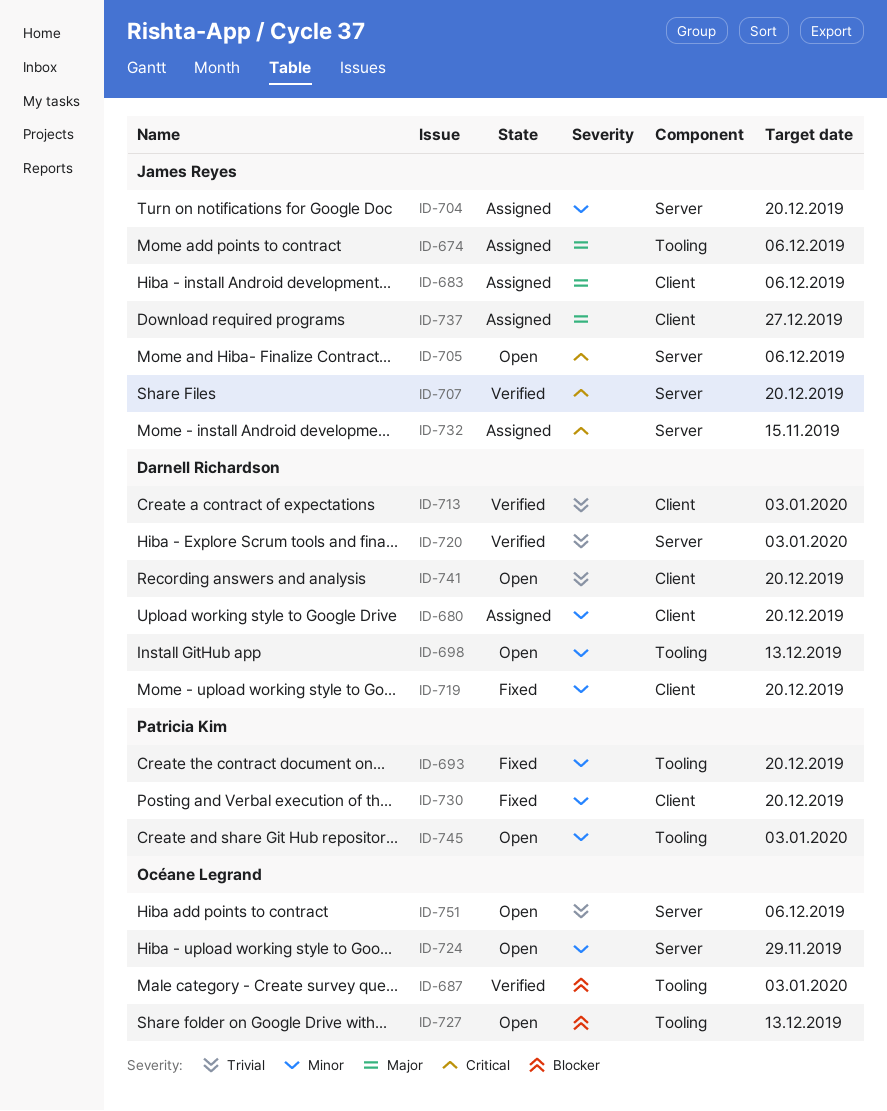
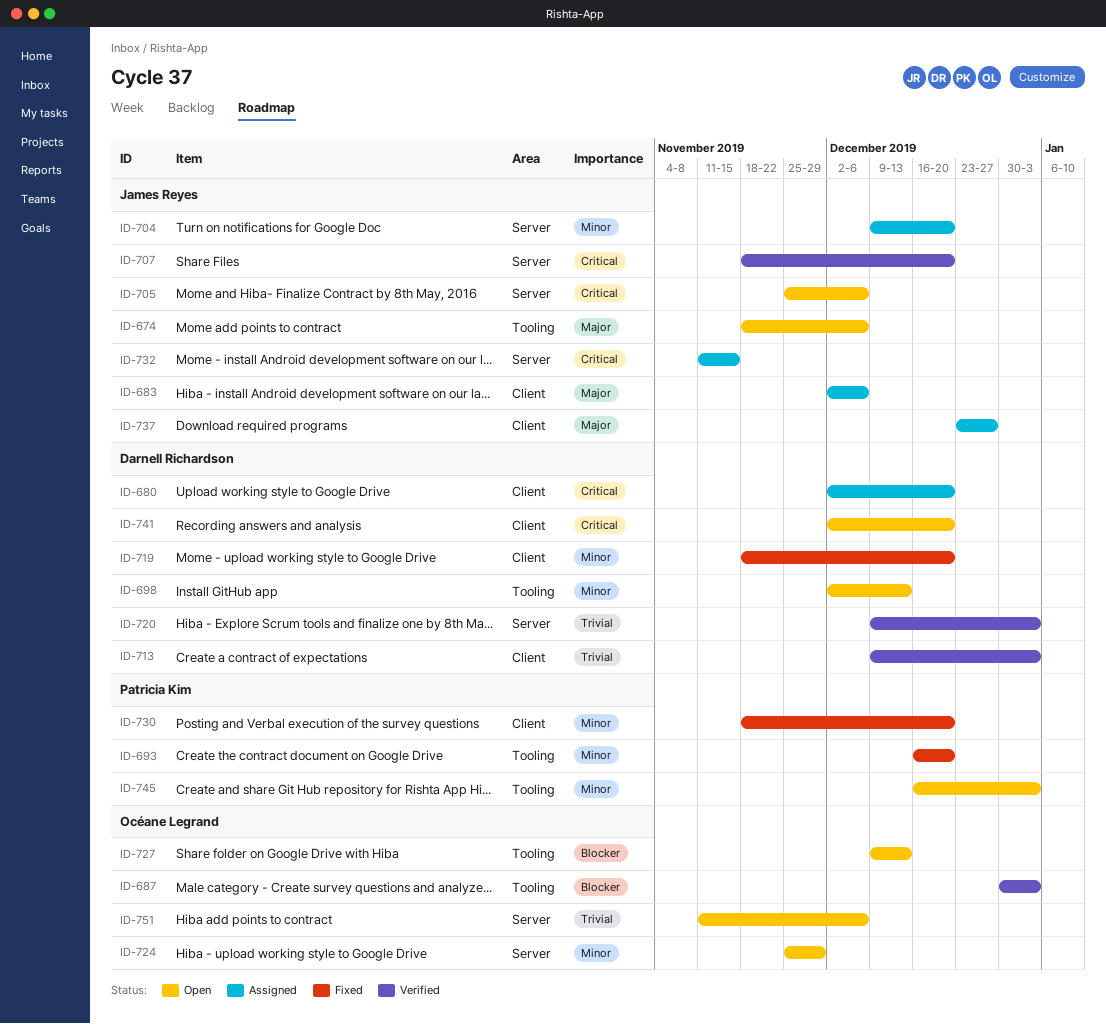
ID-674, status: Assigned -> Open
ID-680, priority: Minor -> Critical
ID-741, priority: Trivial -> Critical

